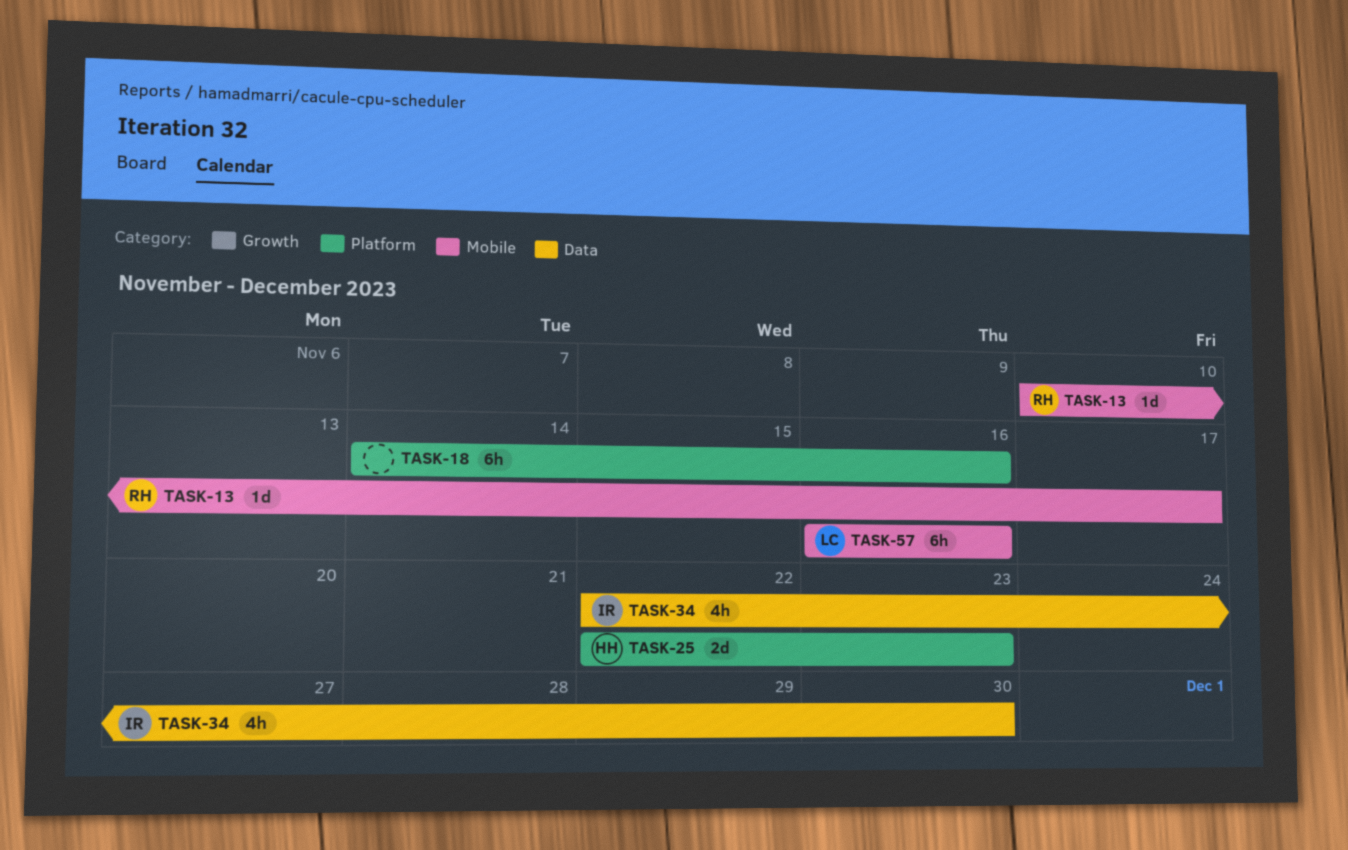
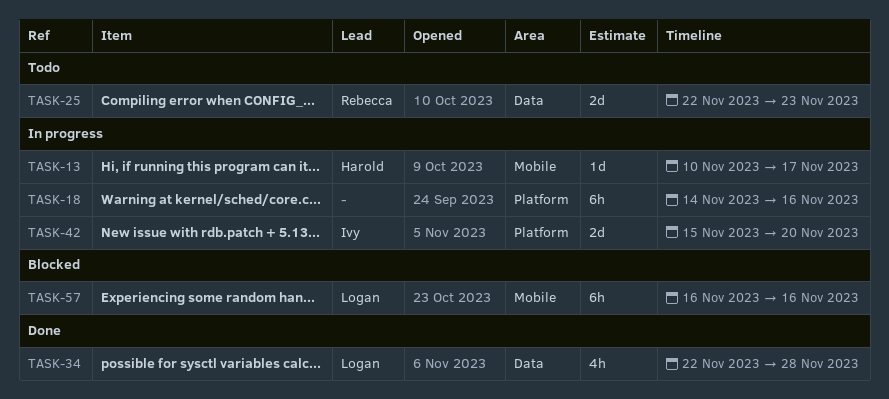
TASK-13, owner: Rebecca -> Harold
TASK-25, owner: Harold -> Rebecca
TASK-25, label: Platform -> Data
TASK-34, owner: Ivy -> Logan
TASK-34, due: Nov 30 -> Nov 28
TASK-42: none -> present

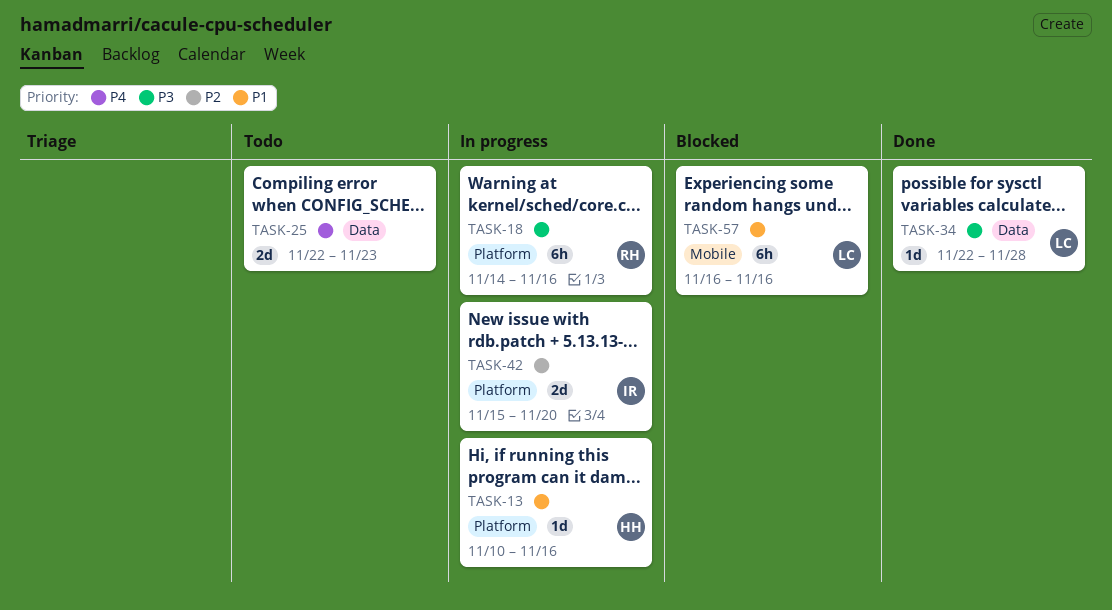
TASK-13, label: Mobile -> Platform
TASK-13, due: Nov 17 -> Nov 16
TASK-18, owner: none -> Rebecca
TASK-25, owner: Rebecca -> none
TASK-34, estimate: 4h -> 1d

